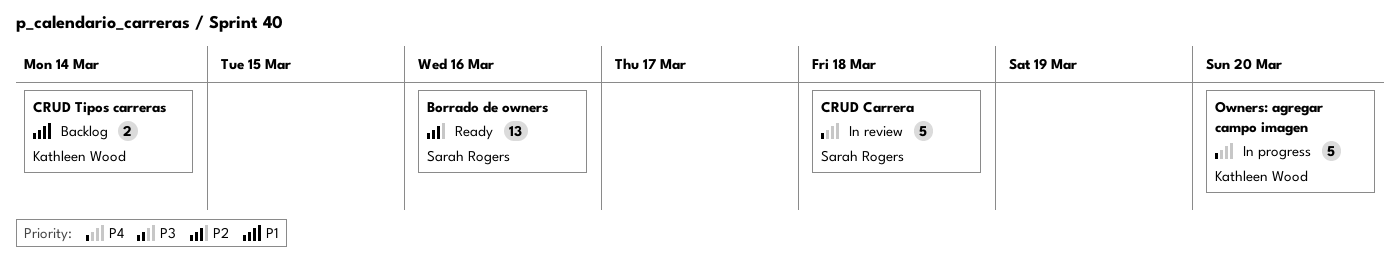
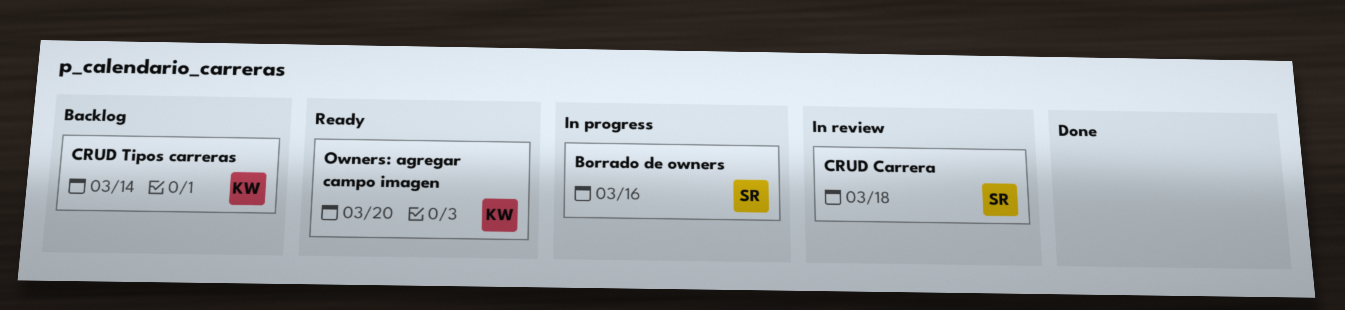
Borrado de owners, status: Ready -> In progress
Owners: agregar campo imagen, status: In progress -> Ready

